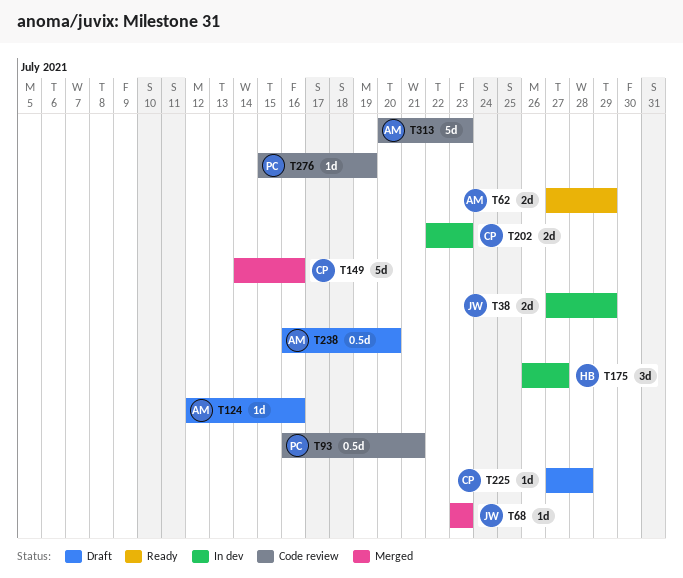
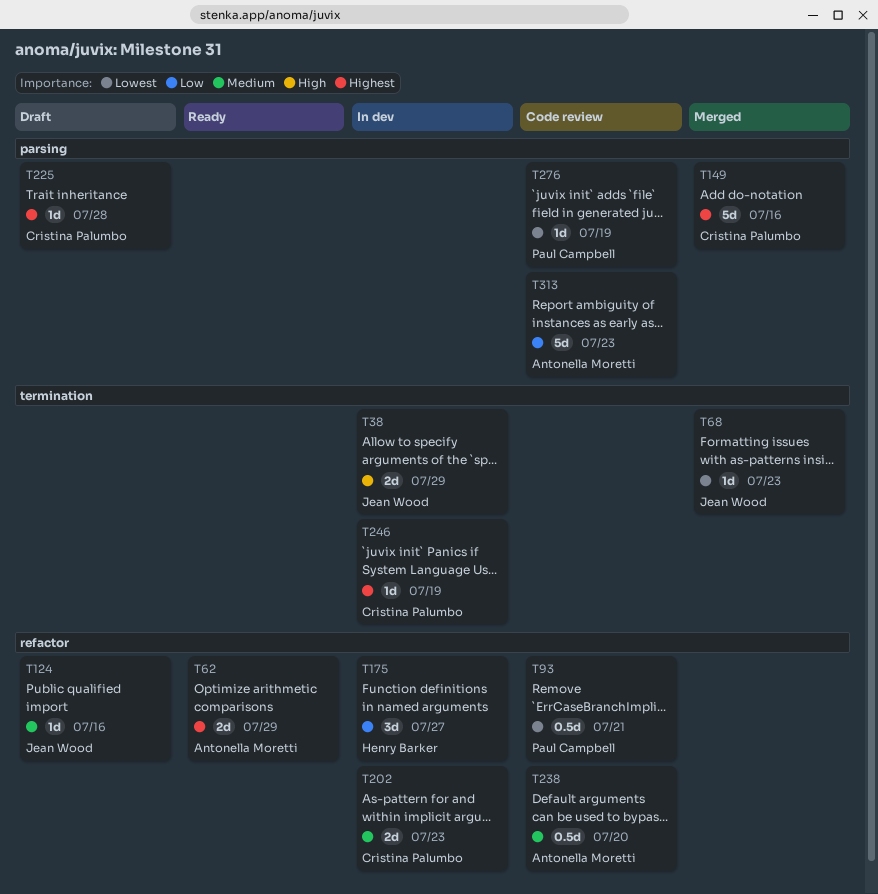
T124, owner: Antonella Moretti -> Jean Wood
T238, status: Draft -> Code review
T246: none -> present

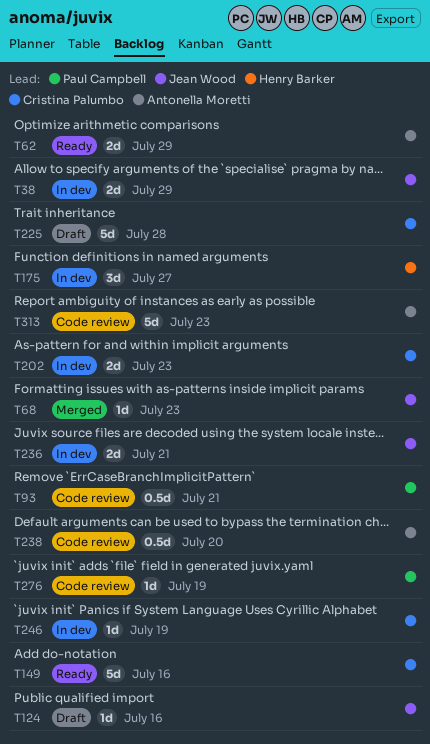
T149, status: Merged -> Ready
T225, estimate: 1d -> 5d
T236: none -> present

